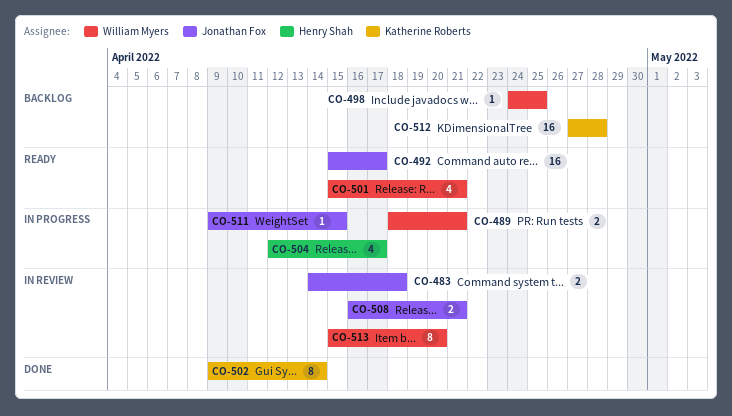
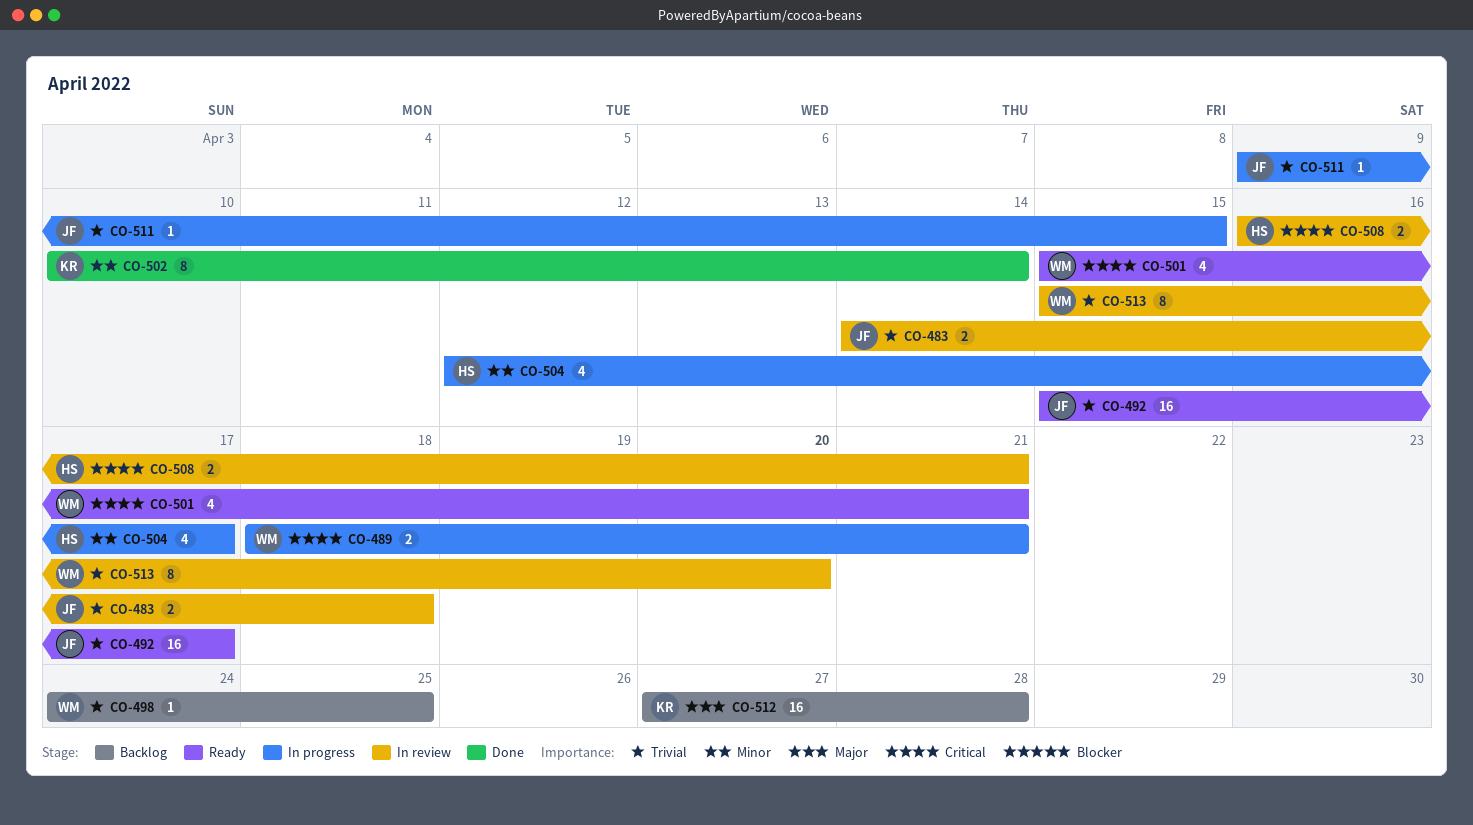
CO-502, start: Apr 9 -> Apr 10
CO-508, owner: Jonathan Fox -> Henry Shah

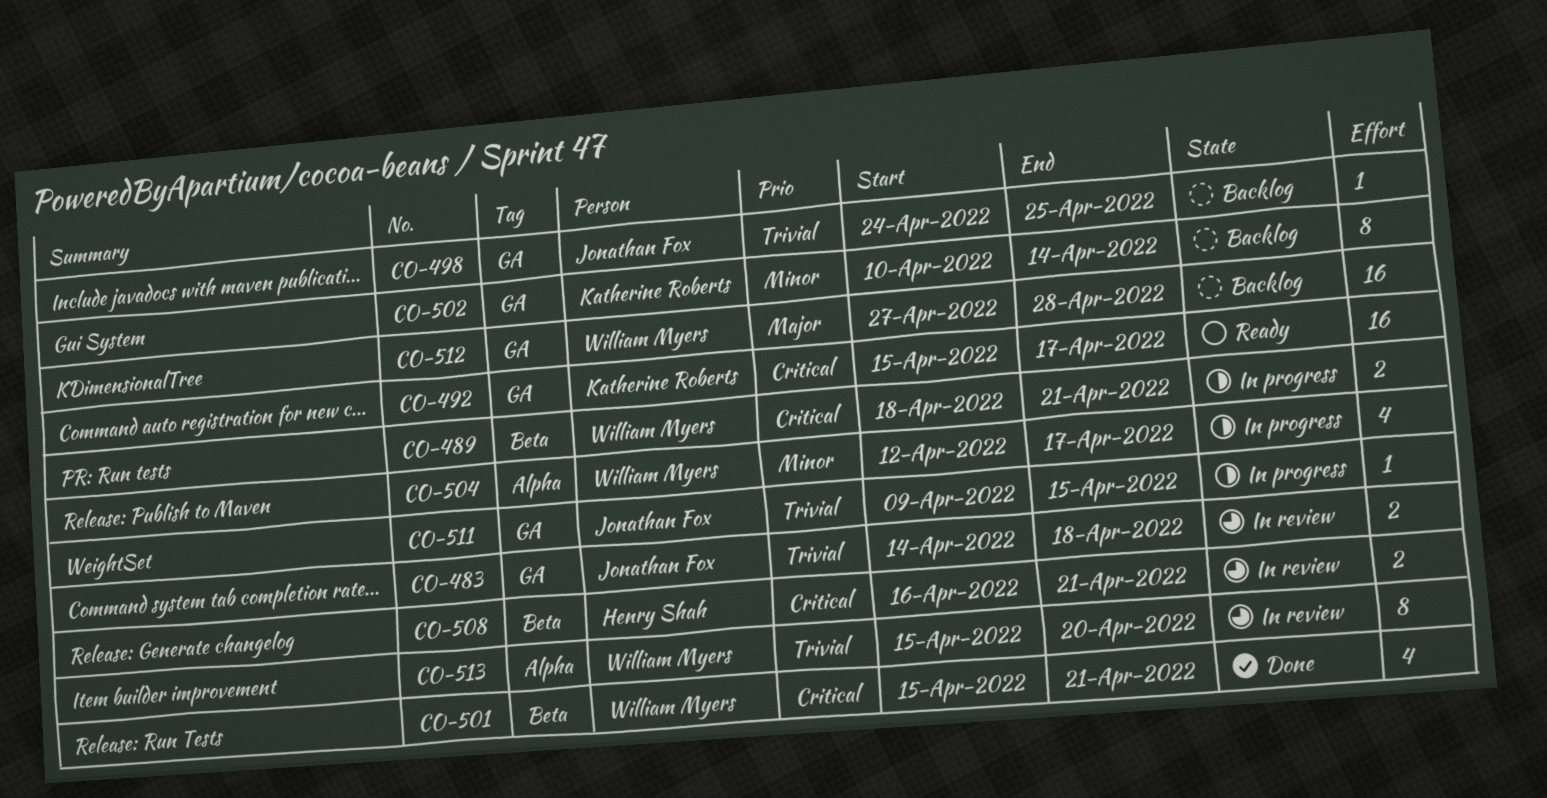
CO-492, owner: Jonathan Fox -> Katherine Roberts
CO-492, priority: Trivial -> Critical
CO-498, owner: William Myers -> Jonathan Fox
CO-501, status: Ready -> Done
CO-502, status: Done -> Backlog
CO-504, owner: Henry Shah -> William Myers
CO-512, owner: Katherine Roberts -> William Myers

